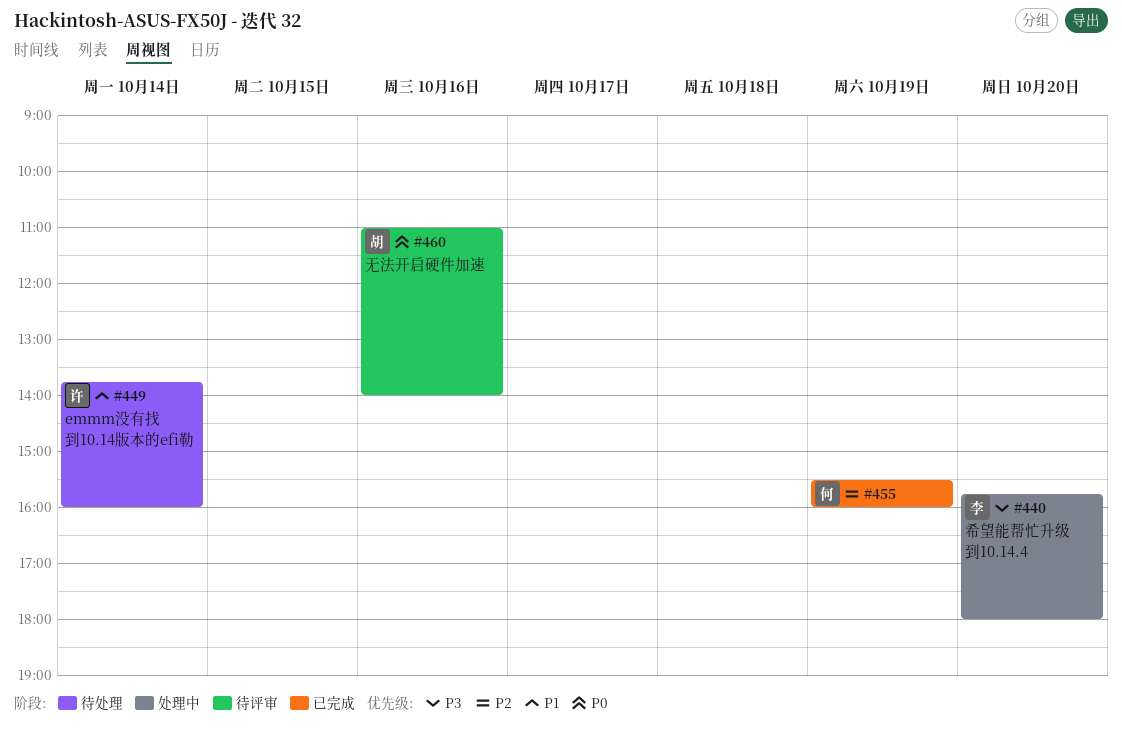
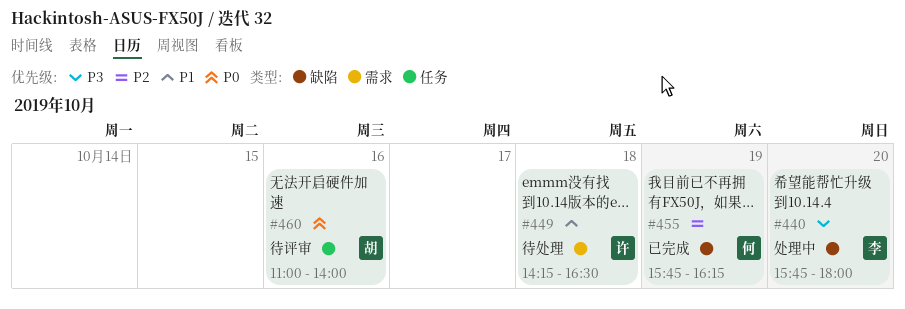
#449, day: Oct 14 -> Oct 18
#449, begins: 13:45 -> 14:15
#449, ends: 16:00 -> 16:30
#455, begins: 15:30 -> 15:45
#455, ends: 16:00 -> 16:15

